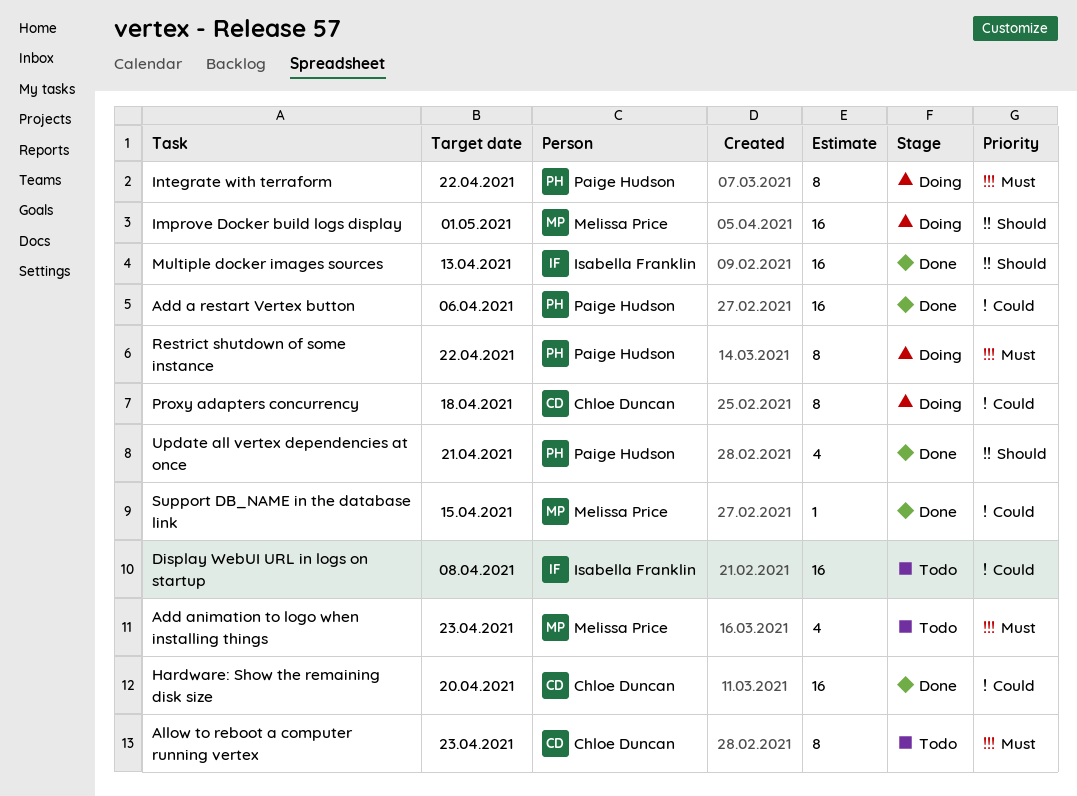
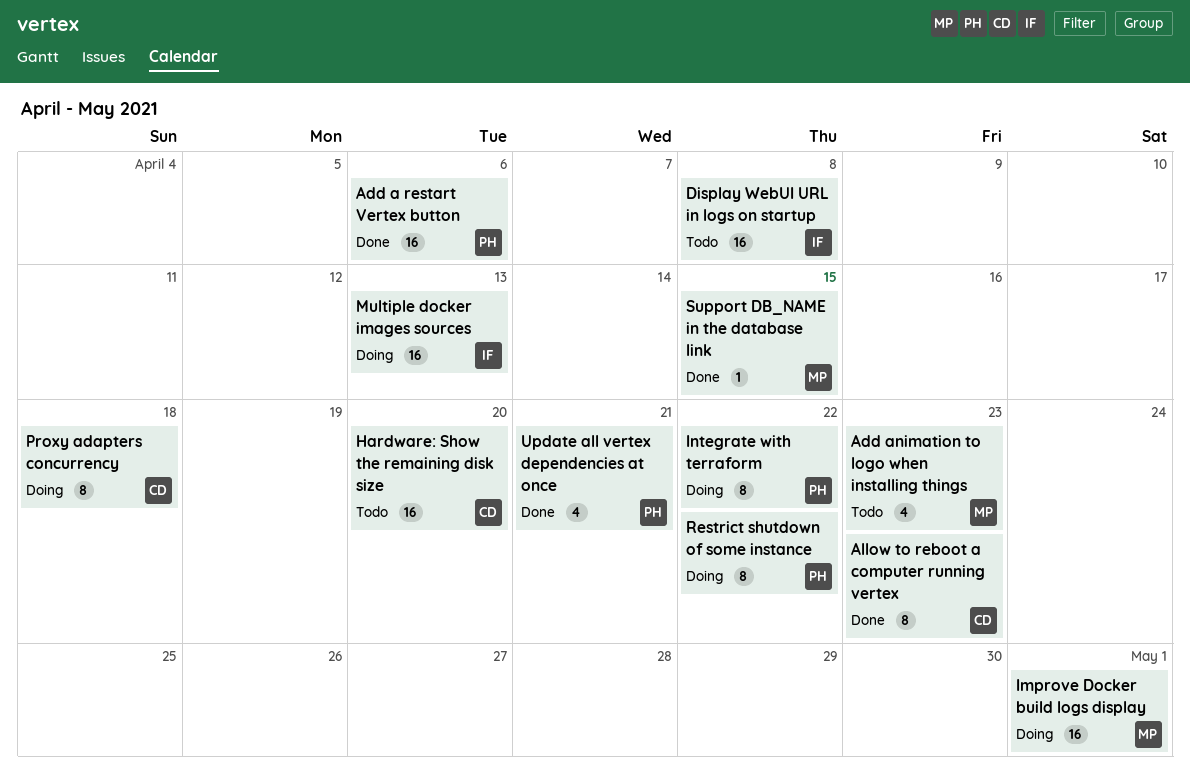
Allow to reboot a computer running vertex, status: Todo -> Done
Hardware: Show the remaining disk size, status: Done -> Todo
Multiple docker images sources, status: Done -> Doing

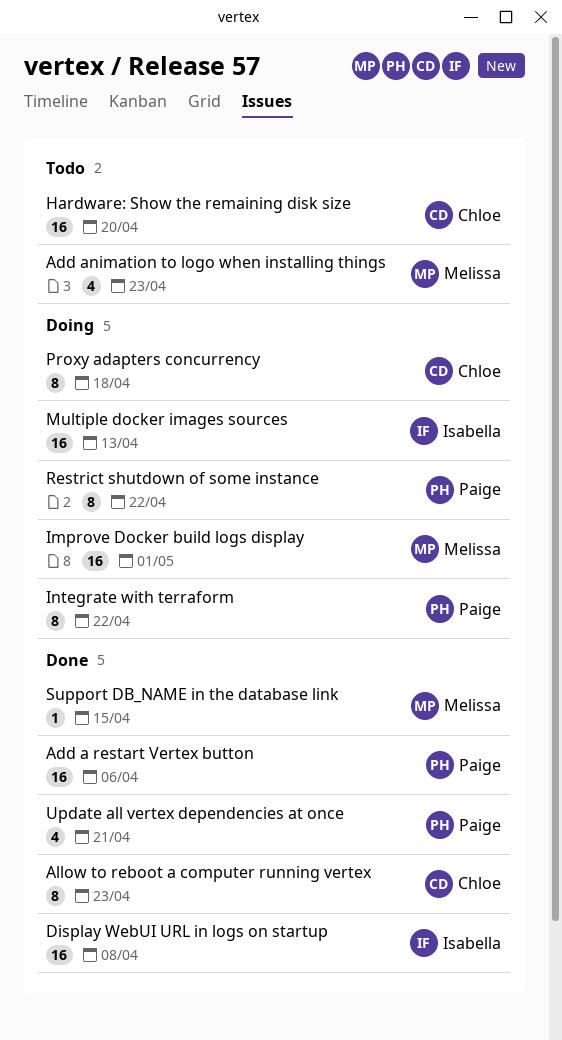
Display WebUI URL in logs on startup, status: Todo -> Done

